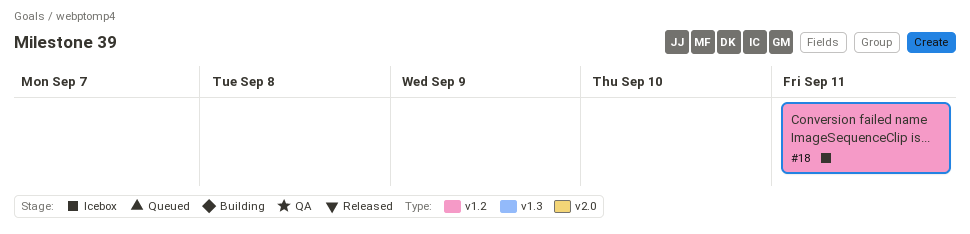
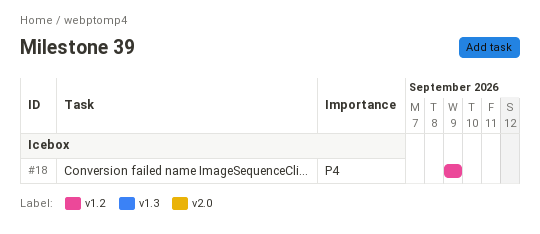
#18, due: Sep 11 -> Sep 9

